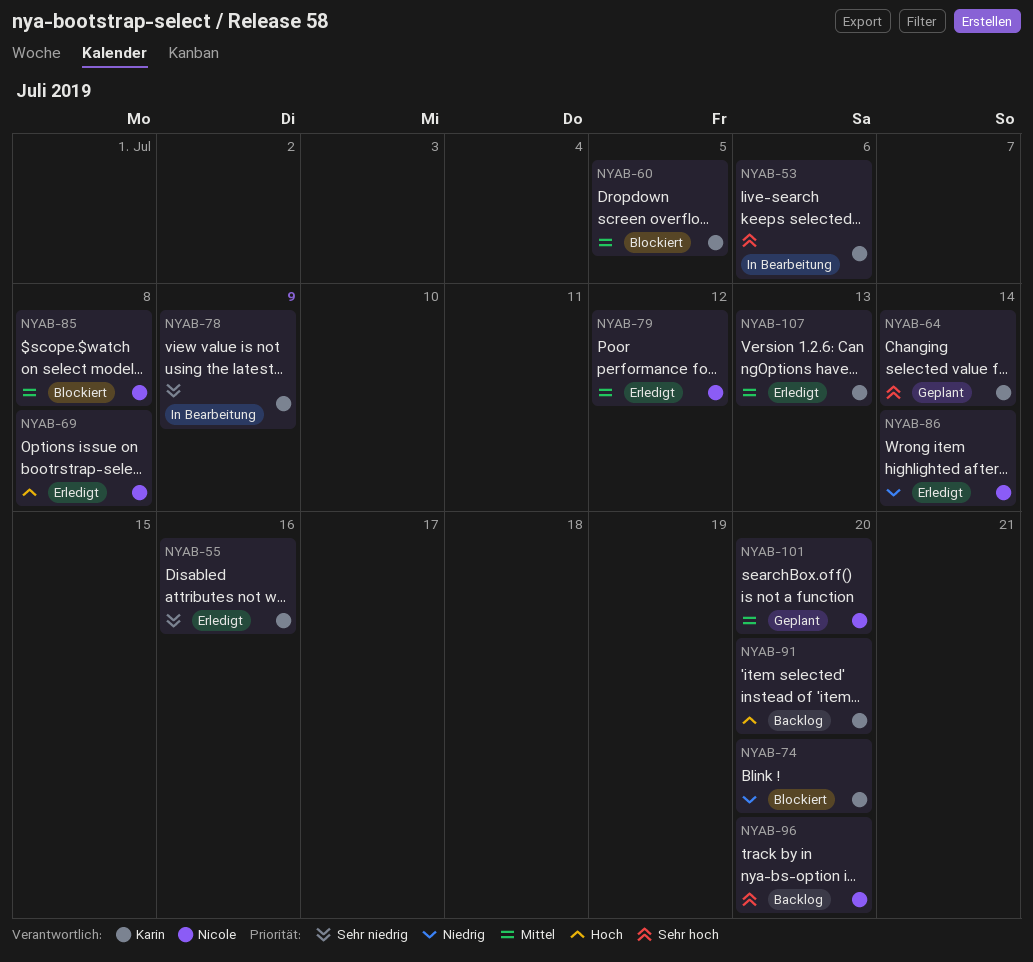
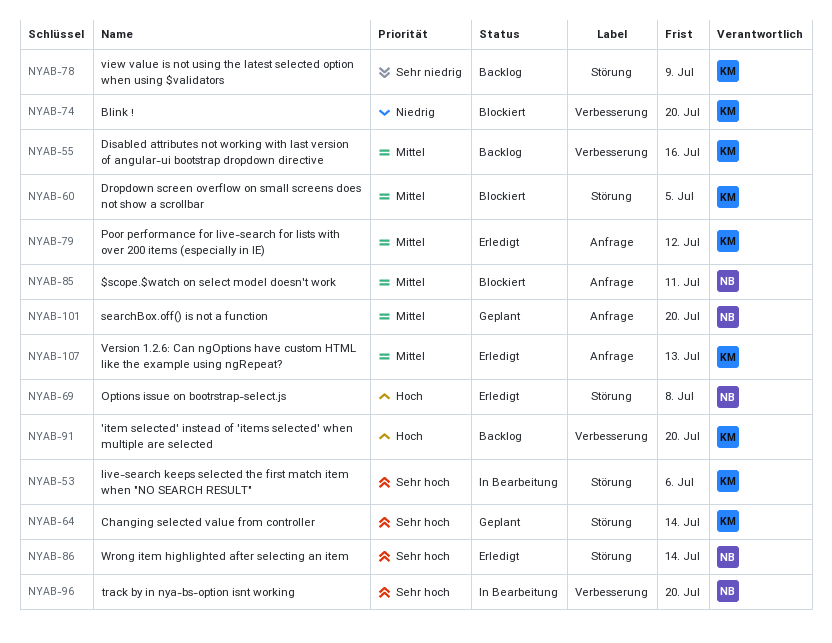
NYAB-55, status: Erledigt -> Backlog
NYAB-55, priority: Sehr niedrig -> Mittel
NYAB-78, status: In Bearbeitung -> Backlog
NYAB-79, owner: Nicole -> Karin
NYAB-85, due: Jul 8 -> Jul 11
NYAB-86, priority: Niedrig -> Sehr hoch
NYAB-96, status: Backlog -> In Bearbeitung

